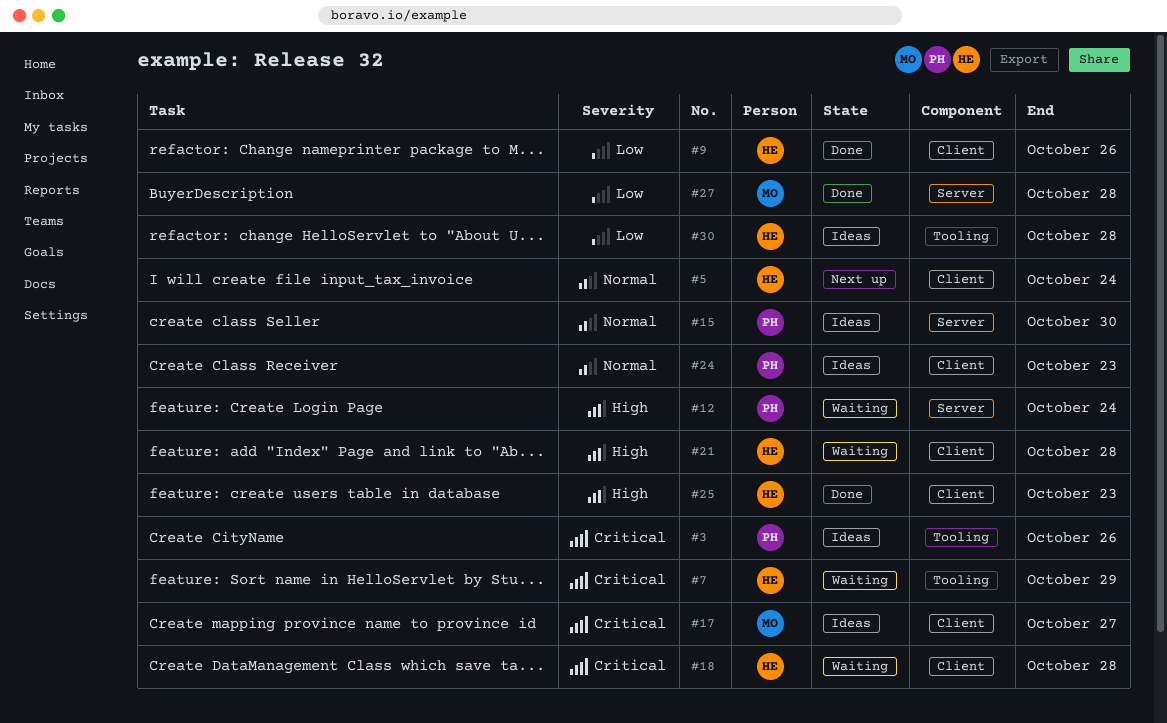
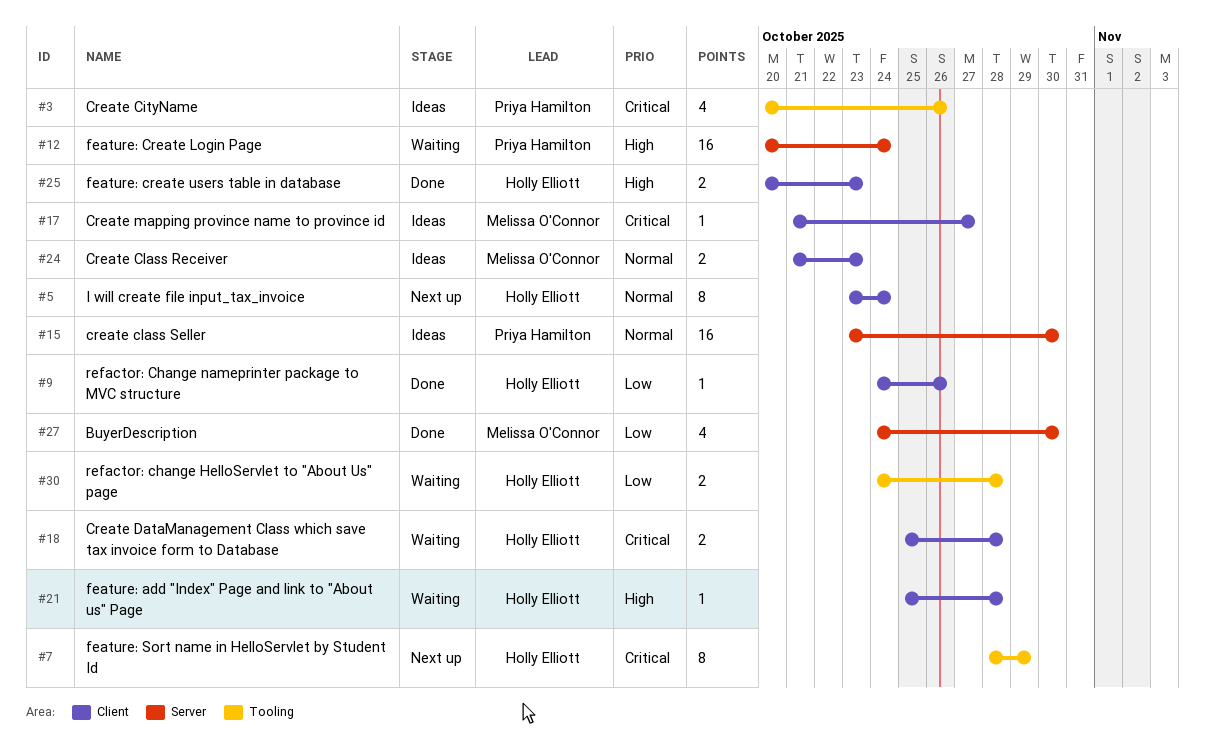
#7, status: Waiting -> Next up
#24, owner: Priya Hamilton -> Melissa O'Connor
#27, due: Oct 28 -> Oct 30
#30, status: Ideas -> Waiting

